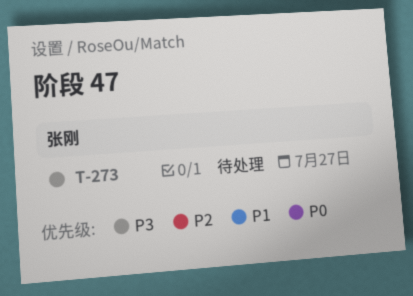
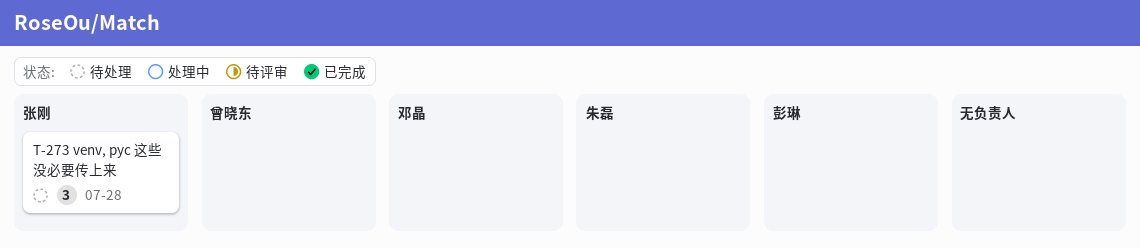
T-273, due: Jul 27 -> Jul 28

